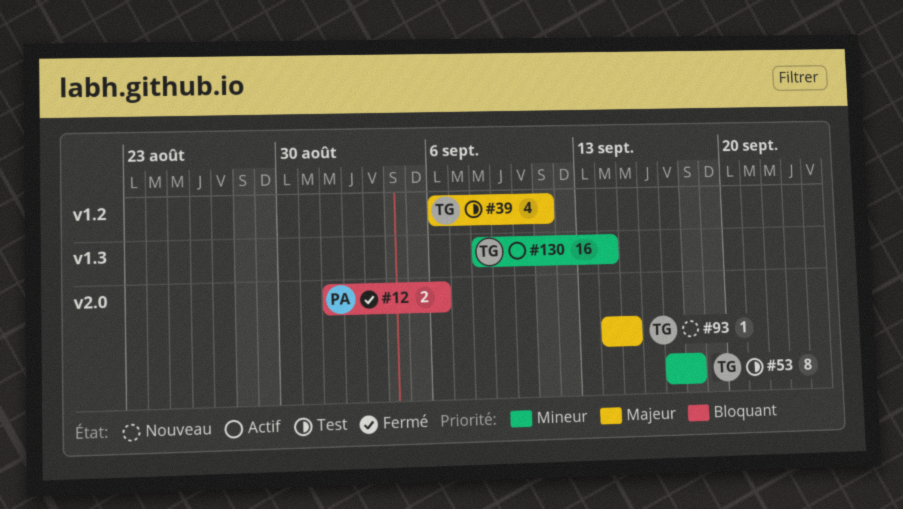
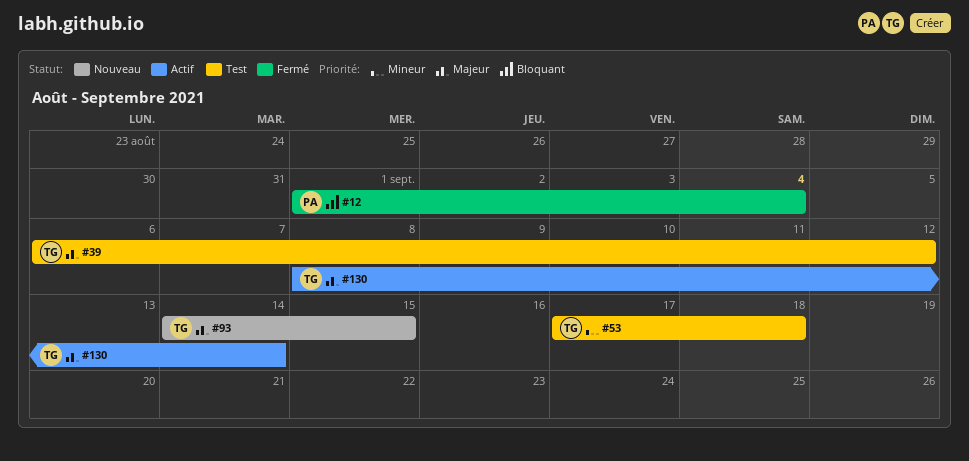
#12, due: Sep 6 -> Sep 4
#39, due: Sep 11 -> Sep 12
#130, priority: Mineur -> Majeur

